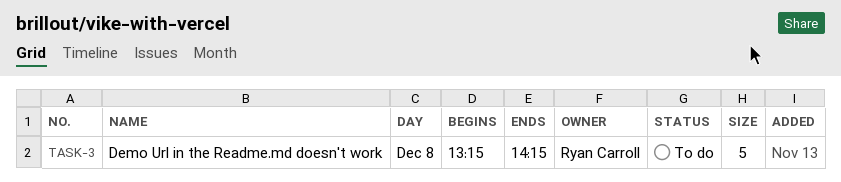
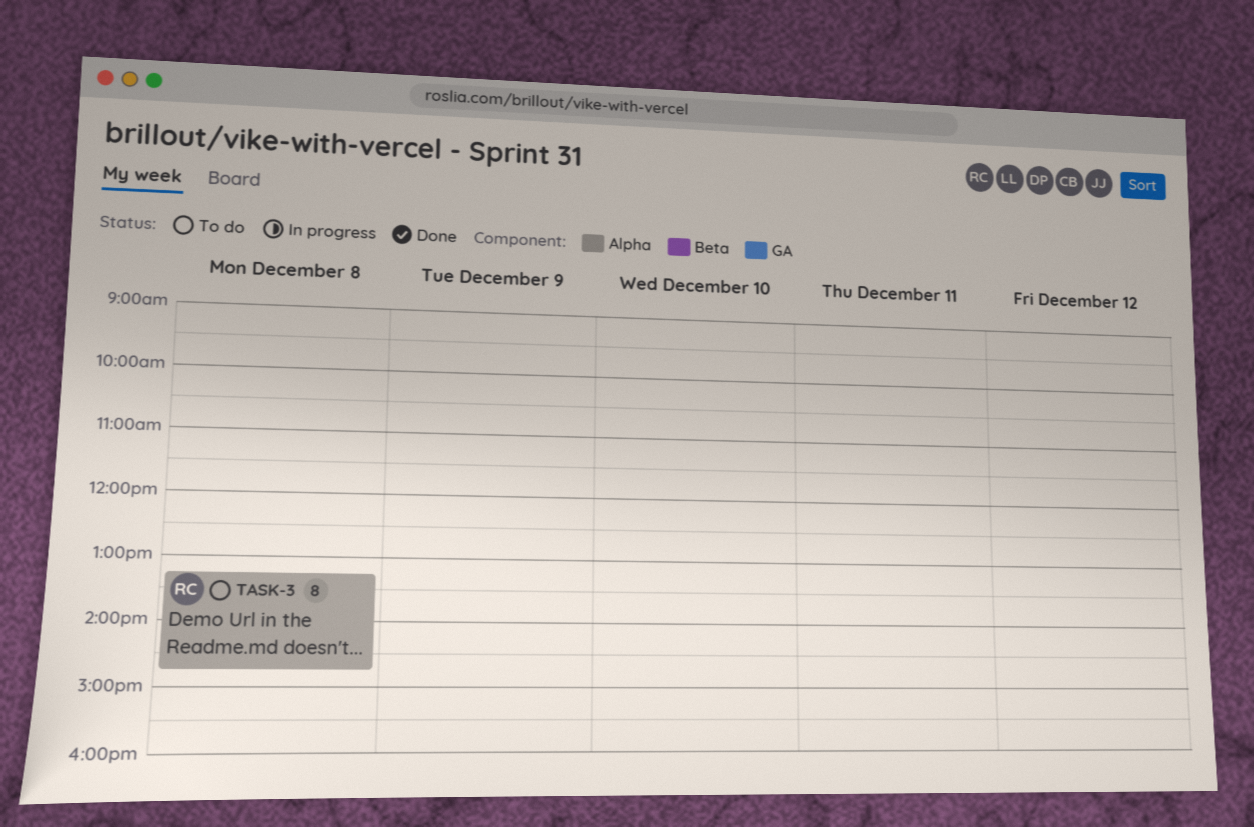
TASK-3, estimate: 5 -> 8
TASK-3, ends: 14:15 -> 14:45

